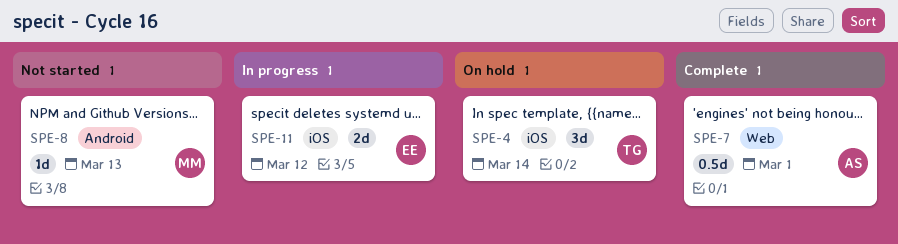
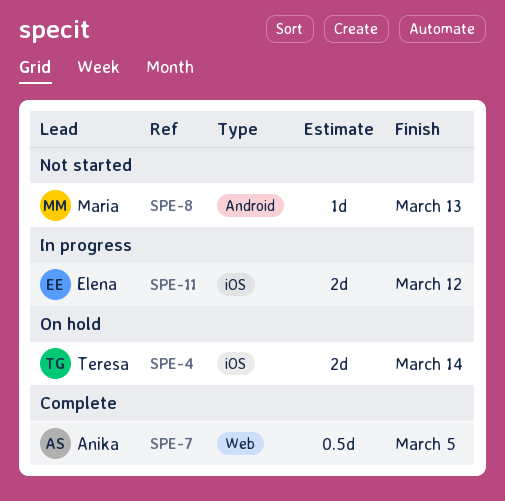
SPE-4, estimate: 3d -> 2d
SPE-7, due: Mar 1 -> Mar 5

